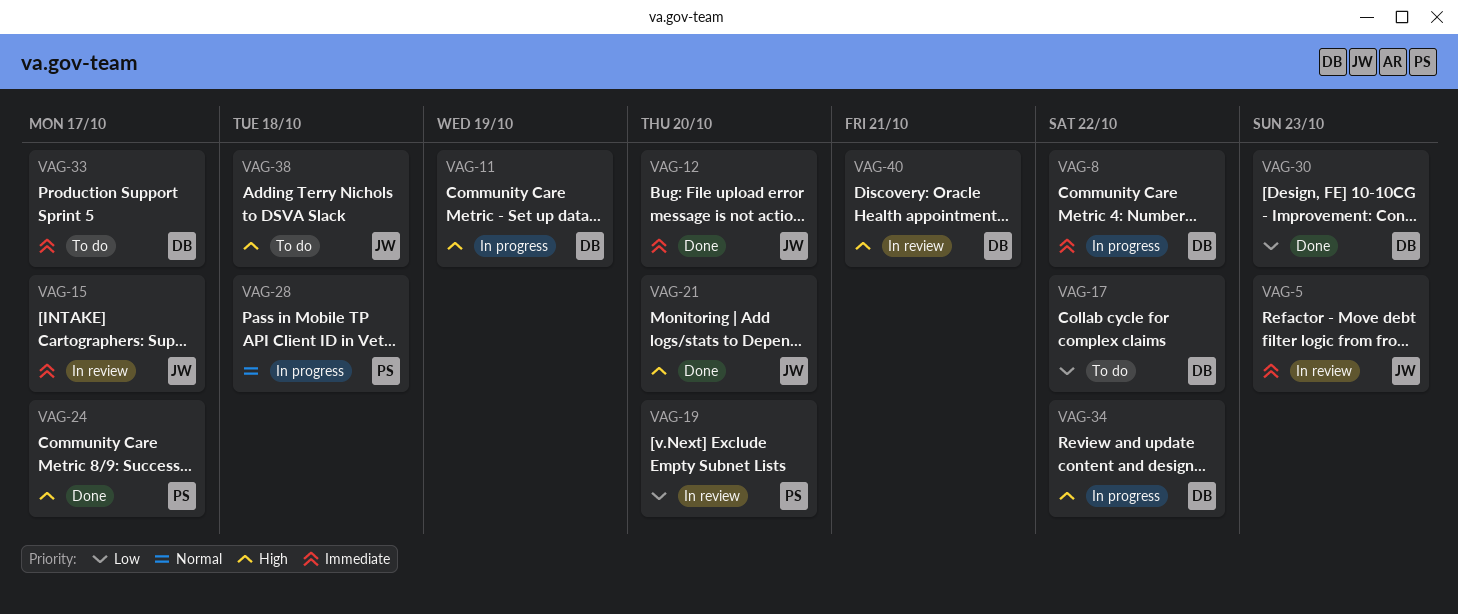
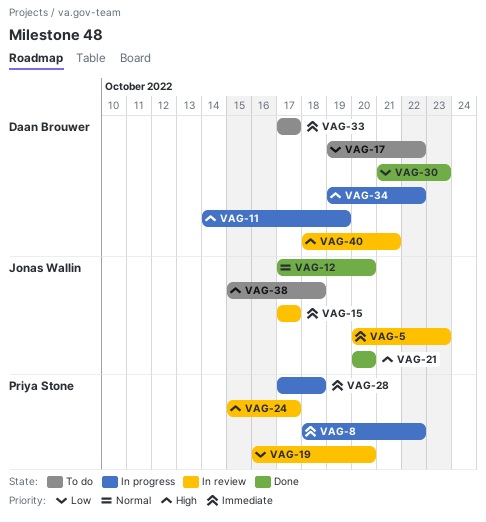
VAG-8, owner: Daan Brouwer -> Priya Stone
VAG-12, priority: Immediate -> Normal
VAG-24, status: Done -> In review
VAG-28, priority: Normal -> Immediate

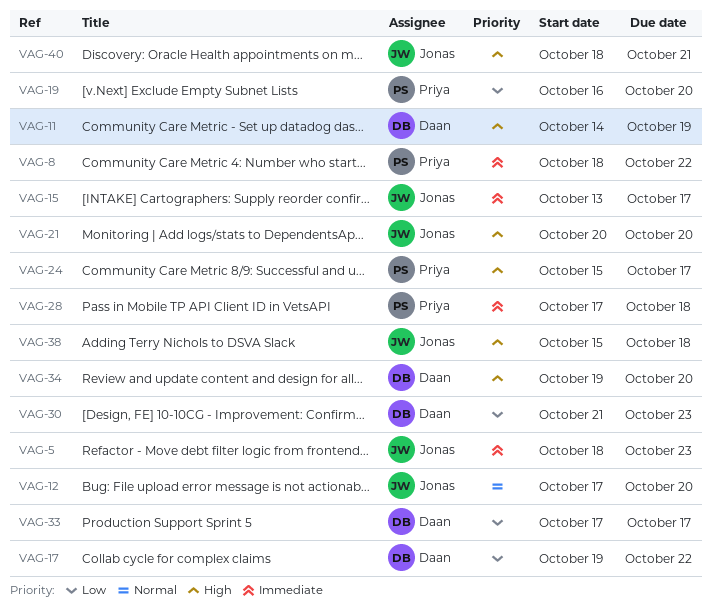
VAG-5, start: Oct 20 -> Oct 18
VAG-15, start: Oct 17 -> Oct 13
VAG-33, priority: Immediate -> Low
VAG-34, due: Oct 22 -> Oct 20
VAG-40, owner: Daan Brouwer -> Jonas Wallin

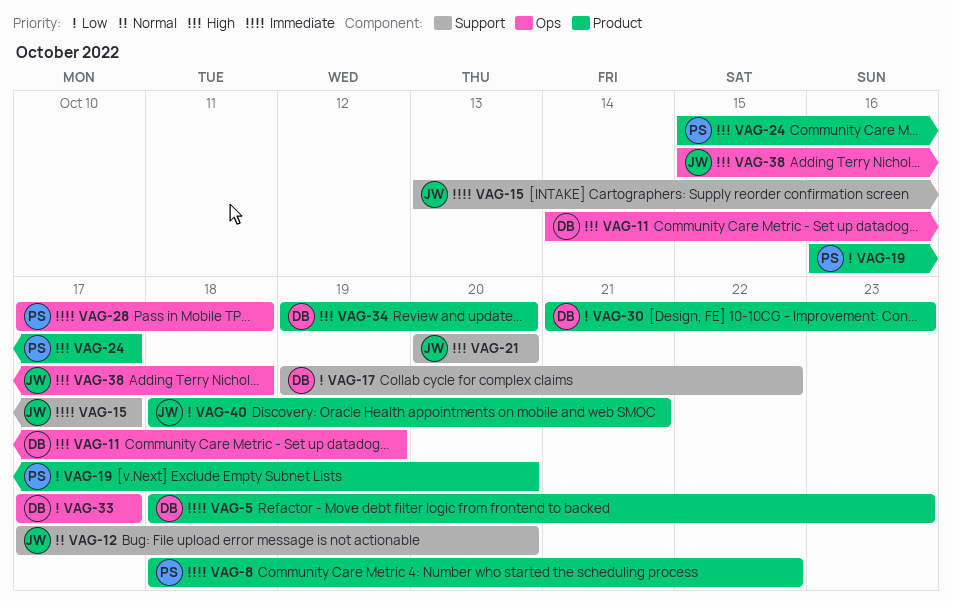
VAG-5, owner: Jonas -> Daan
VAG-40, priority: High -> Low

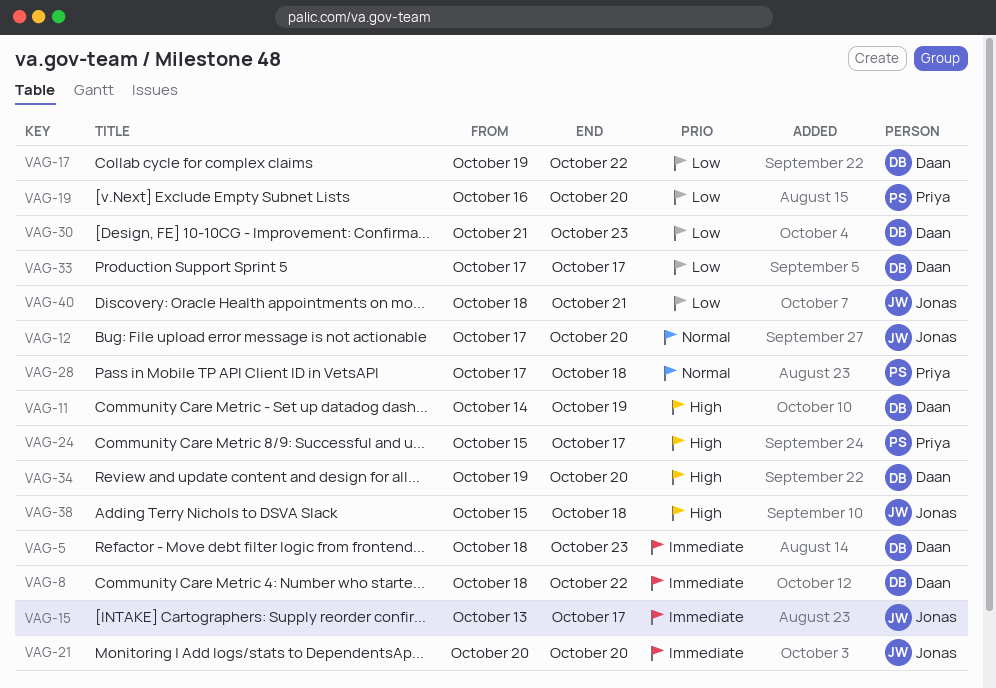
VAG-8, owner: Priya -> Daan
VAG-21, priority: High -> Immediate
VAG-28, priority: Immediate -> Normal

